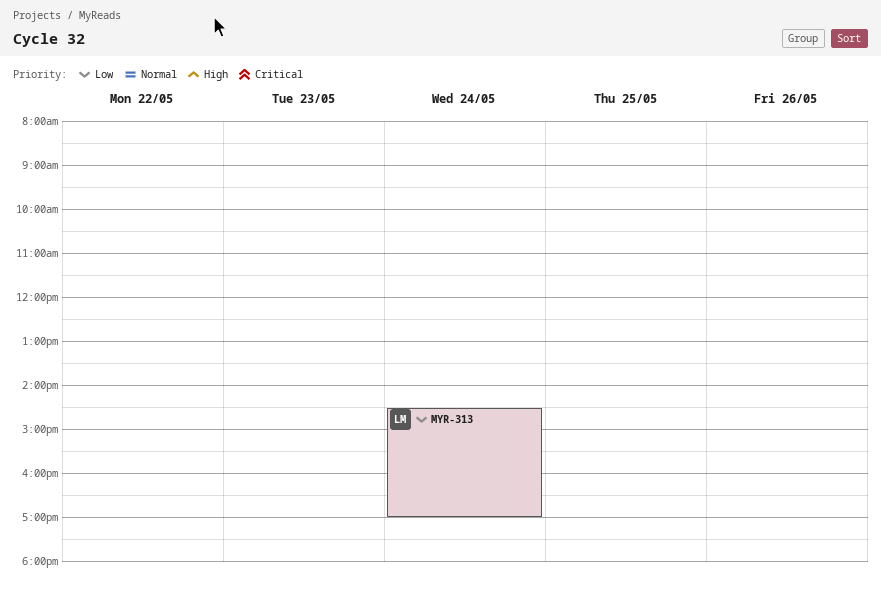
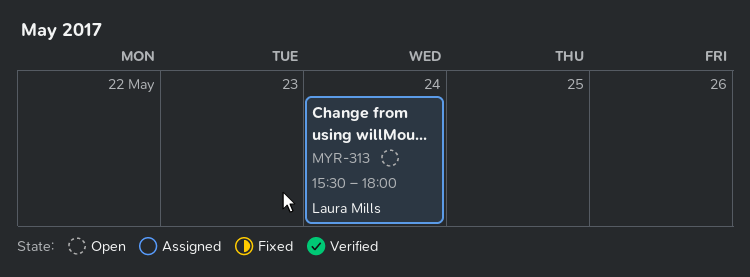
MYR-313, begins: 14:30 -> 15:30
MYR-313, ends: 17:00 -> 18:00

